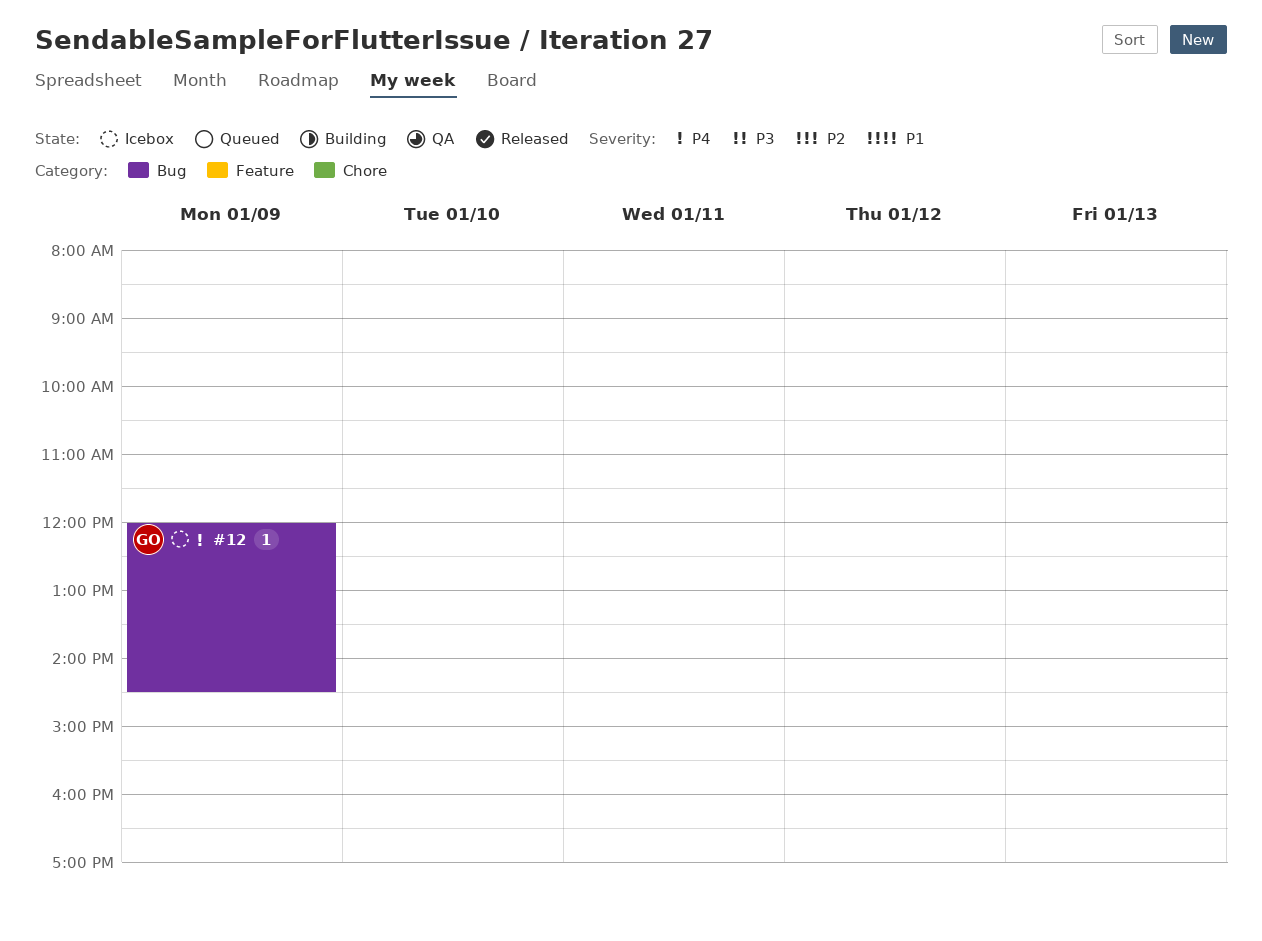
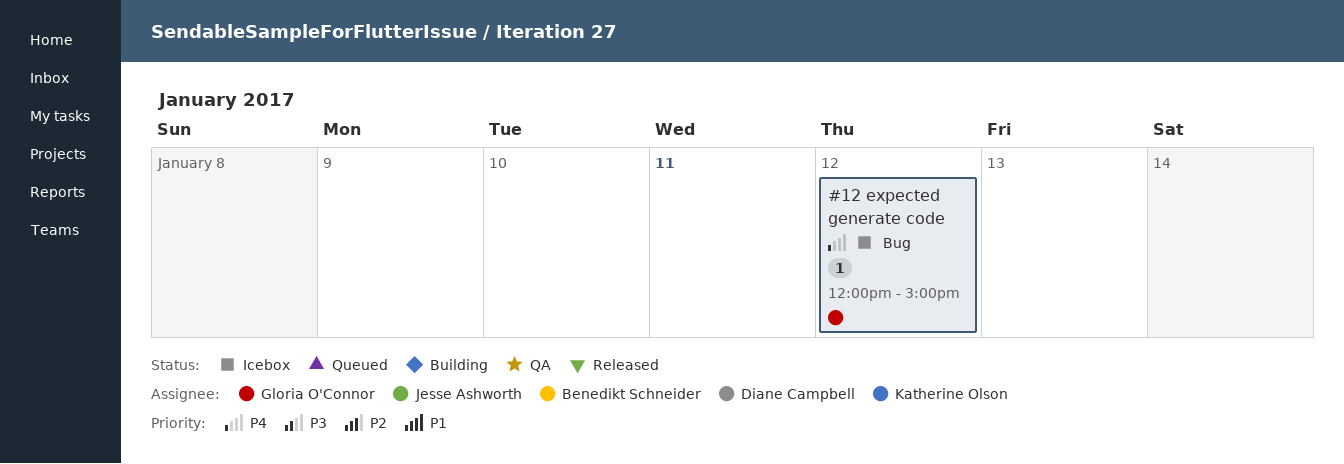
#12, day: Jan 9 -> Jan 12
#12, ends: 14:30 -> 15:00

